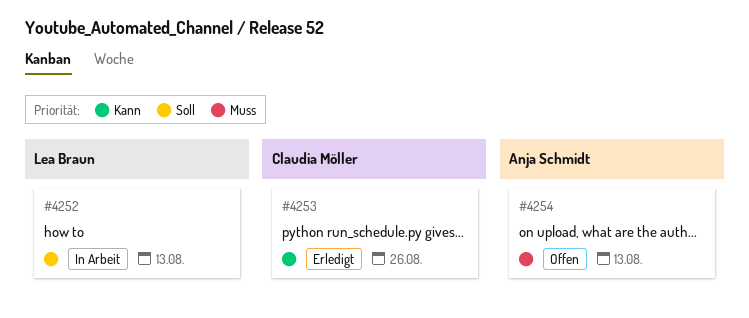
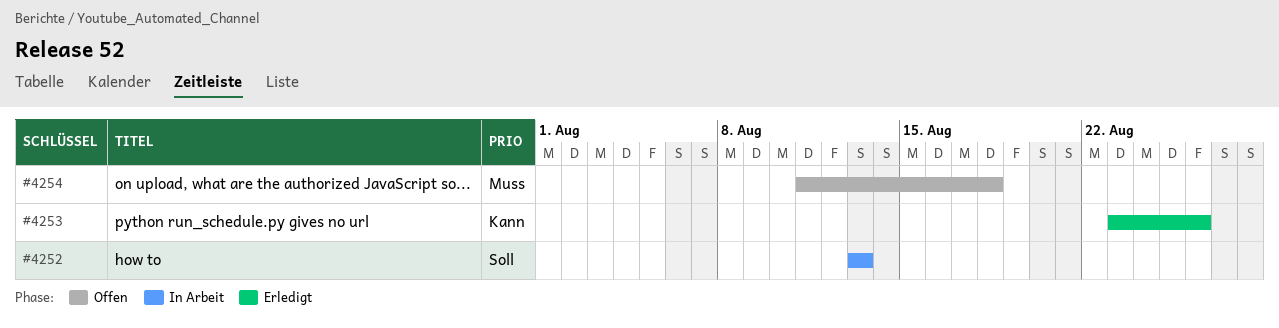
#4254, due: Aug 13 -> Aug 18

